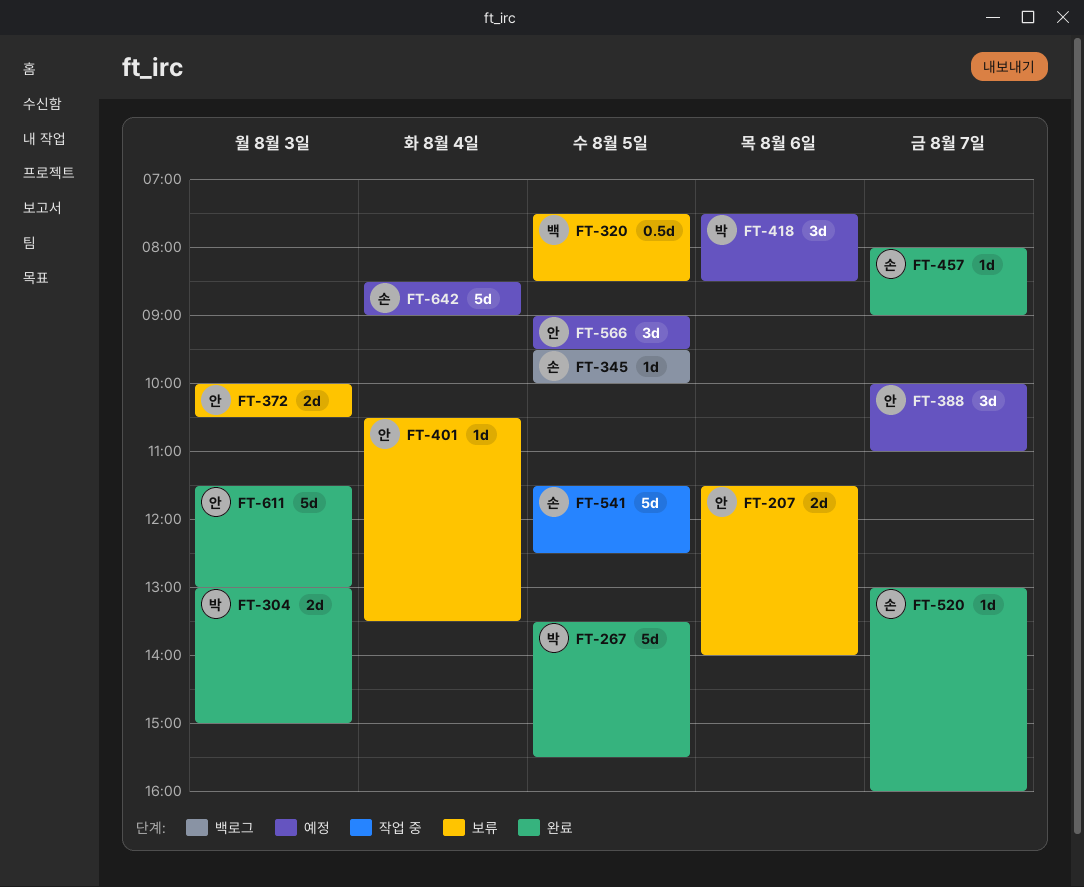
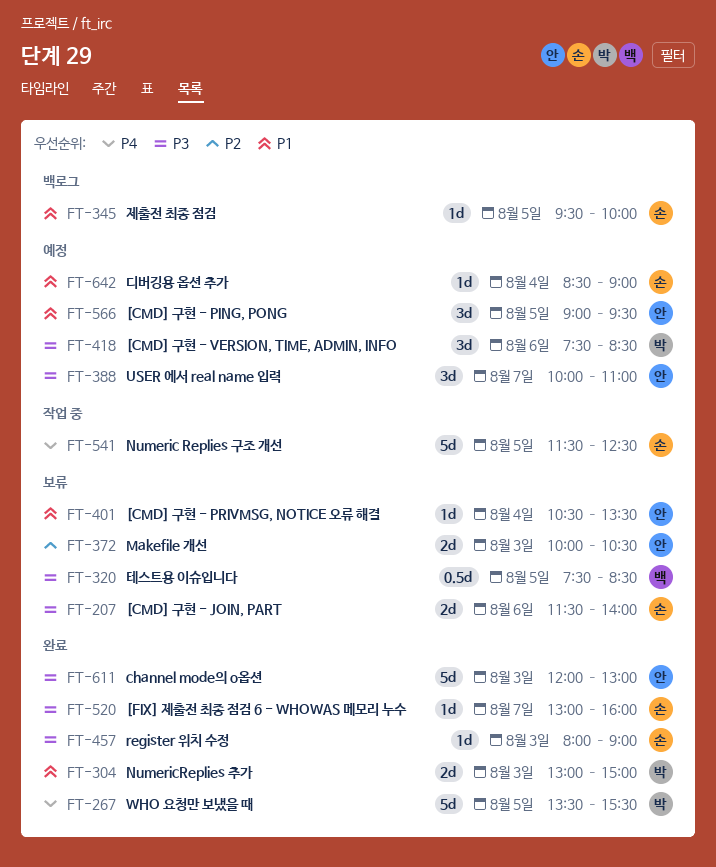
FT-207, owner: 안 -> 손
FT-457, day: Aug 7 -> Aug 3
FT-611, begins: 11:30 -> 12:00
FT-642, estimate: 5d -> 1d

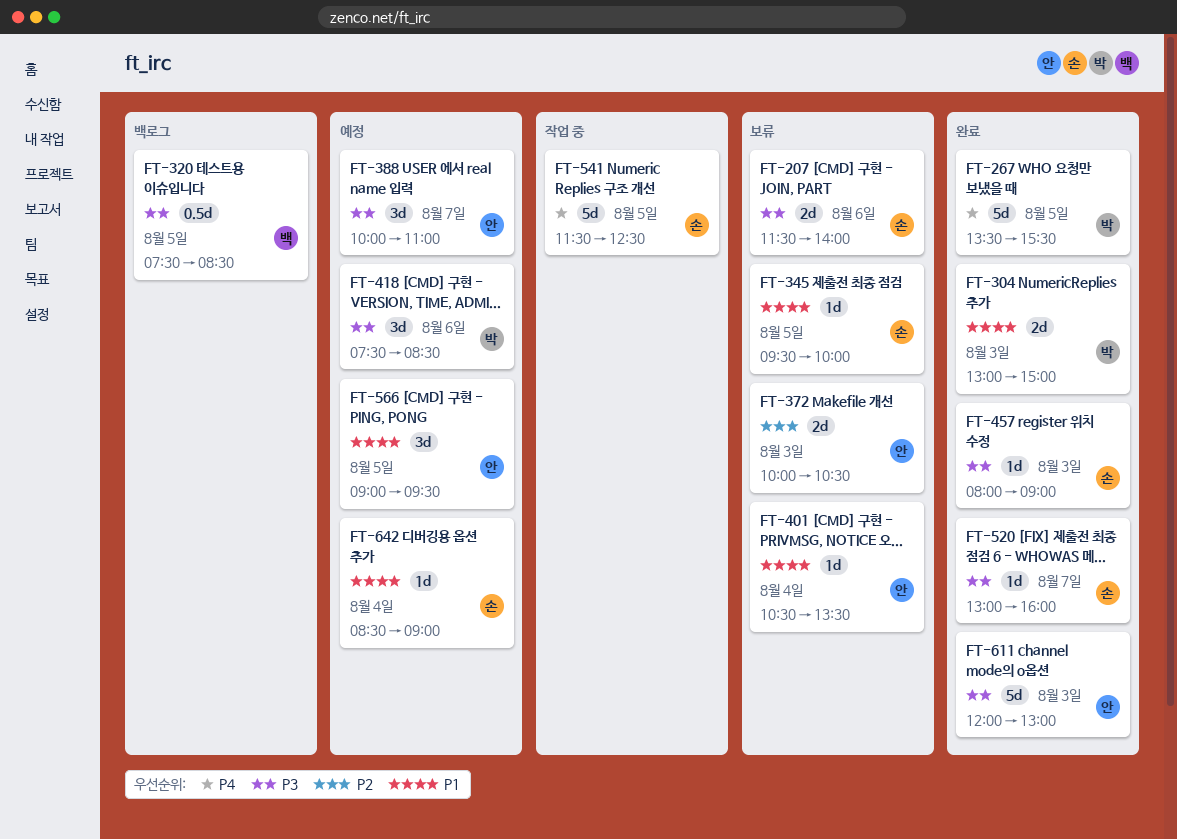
FT-320, status: 보류 -> 백로그
FT-345, status: 백로그 -> 보류

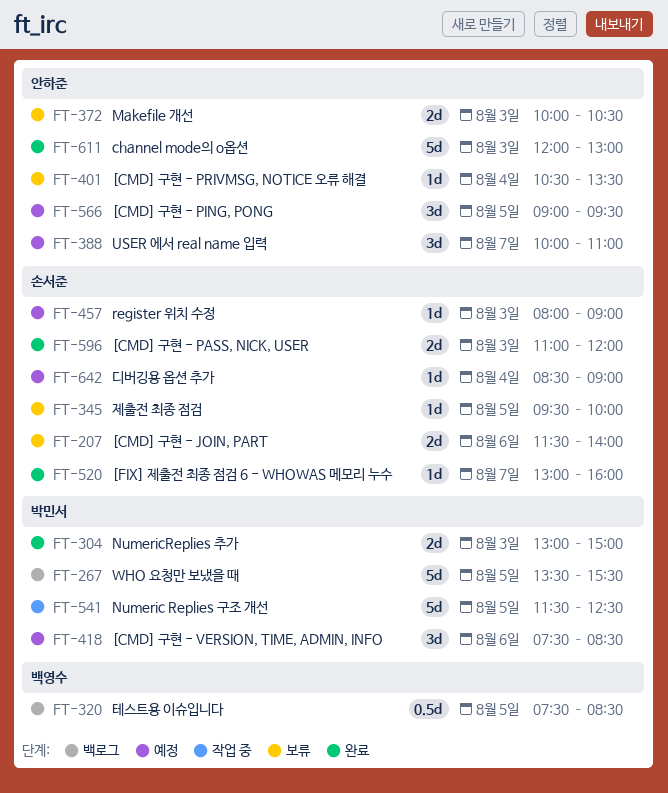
FT-267, status: 완료 -> 백로그
FT-457, status: 완료 -> 예정
FT-541, owner: 손서준 -> 박민서
FT-596: none -> present

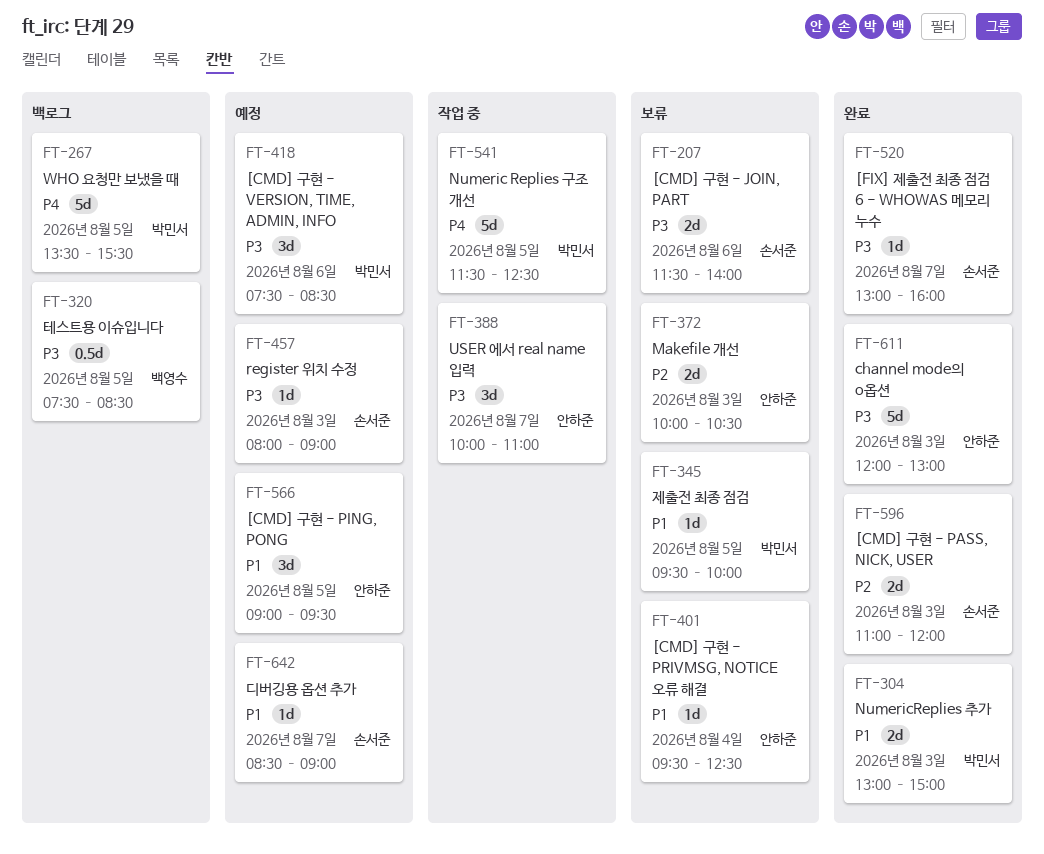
FT-345, owner: 손서준 -> 박민서
FT-388, status: 예정 -> 작업 중
FT-401, begins: 10:30 -> 09:30
FT-401, ends: 13:30 -> 12:30
FT-642, day: Aug 4 -> Aug 7

